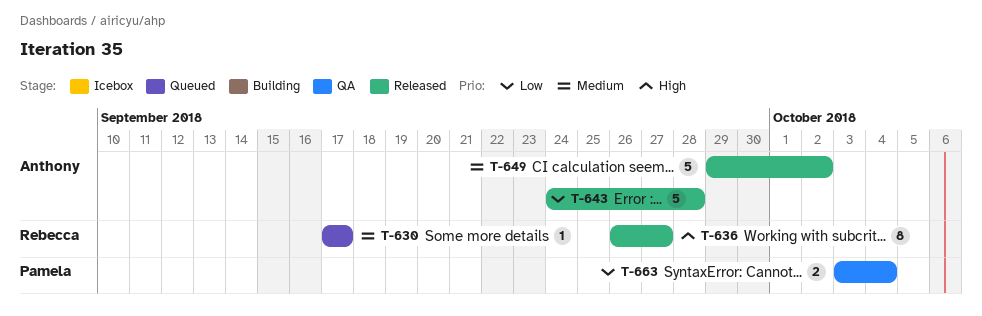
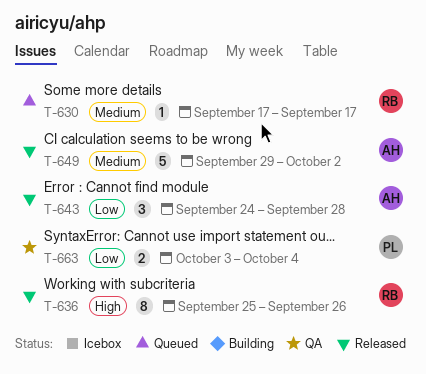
T-636, start: Sep 26 -> Sep 25
T-636, due: Sep 27 -> Sep 26
T-643, estimate: 5 -> 3

